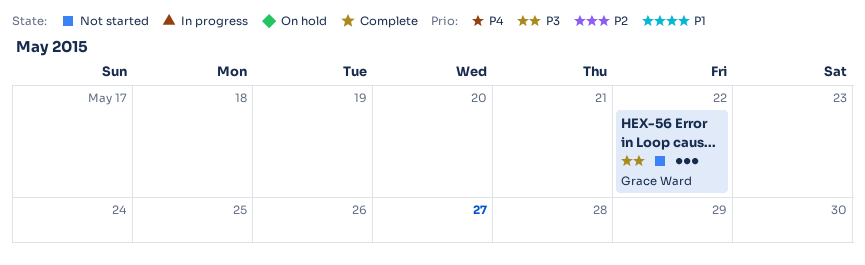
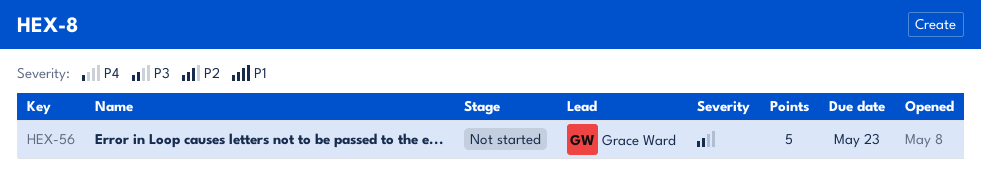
HEX-56, estimate: 3 -> 5
HEX-56, due: May 22 -> May 23

